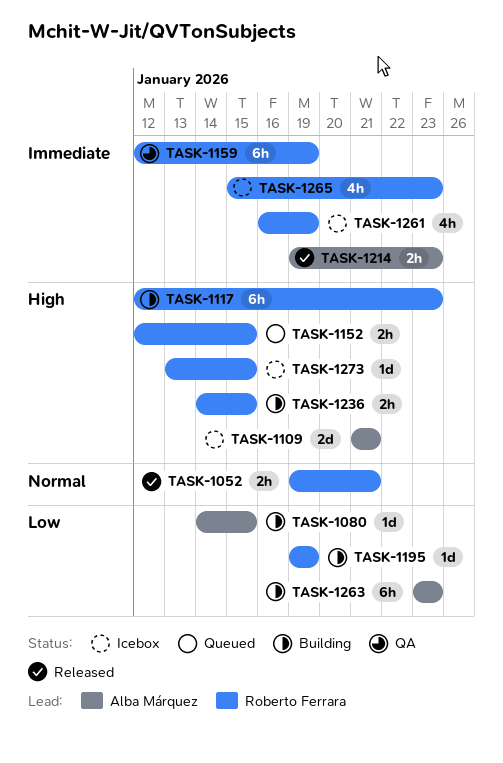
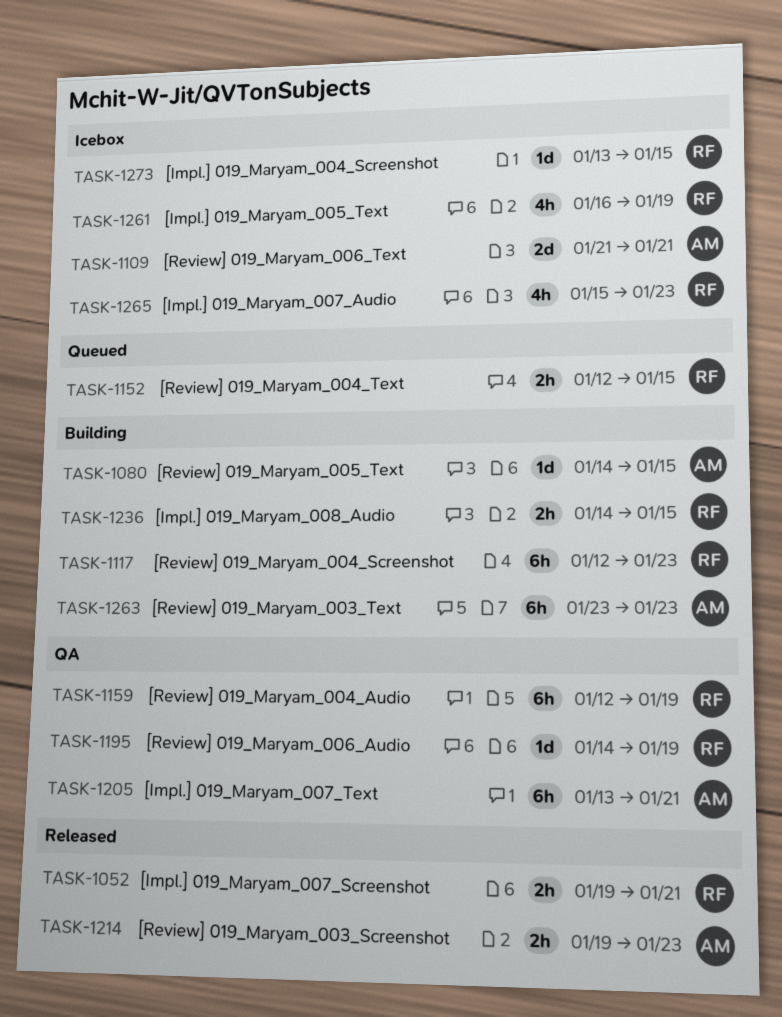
TASK-1195, status: Building -> QA
TASK-1195, start: Jan 19 -> Jan 14
TASK-1205: none -> present

